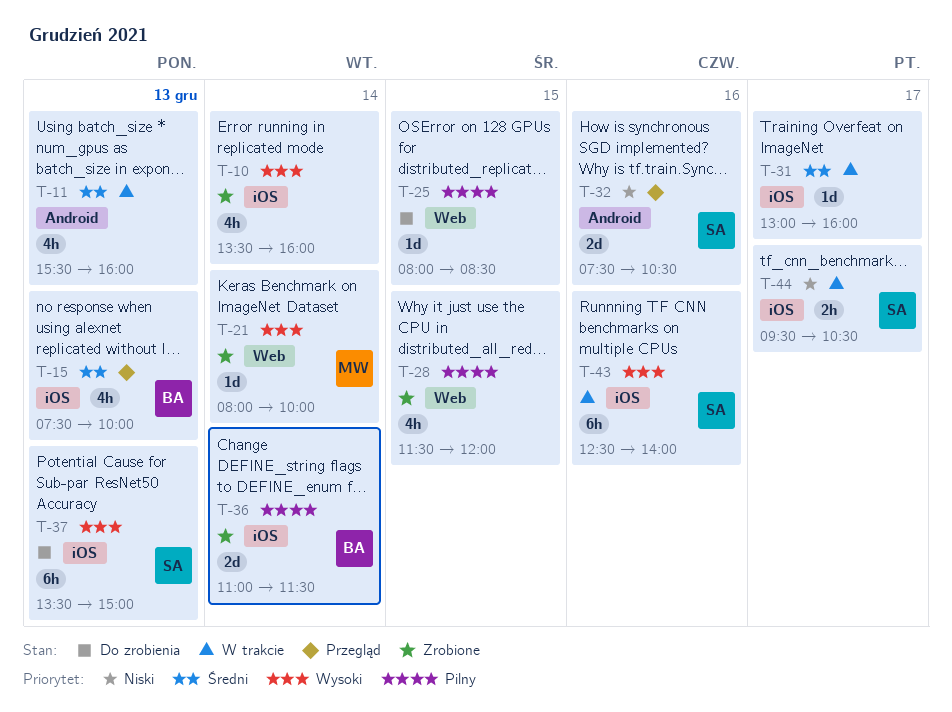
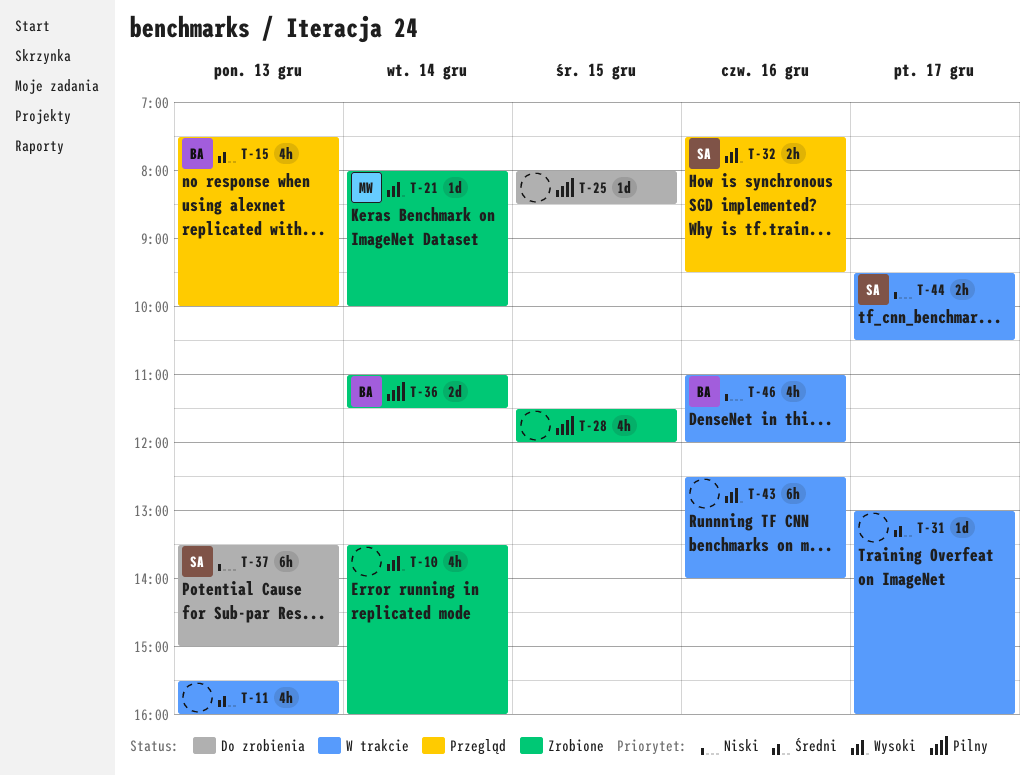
T-32, priority: Niski -> Wysoki
T-32, estimate: 2d -> 2h
T-32, ends: 10:30 -> 09:30
T-37, priority: Wysoki -> Niski
T-43, owner: SA -> none
T-46: none -> present

